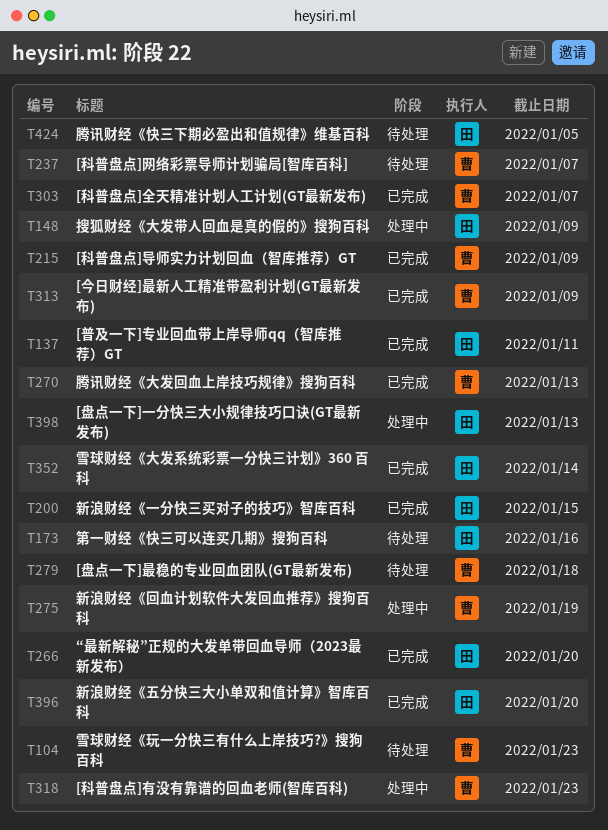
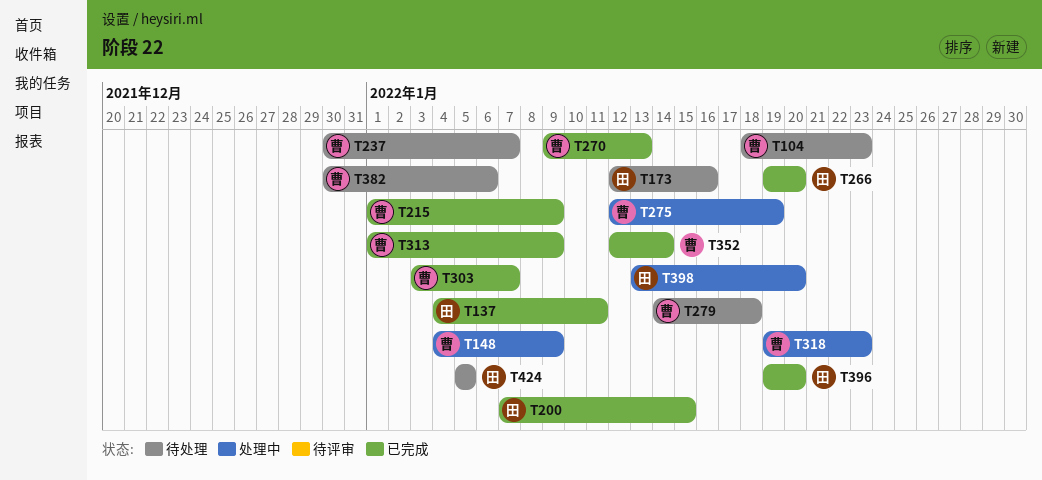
T148, owner: 田 -> 曹
T352, owner: 田 -> 曹
T382: none -> present
T398, due: Jan 13 -> Jan 20

